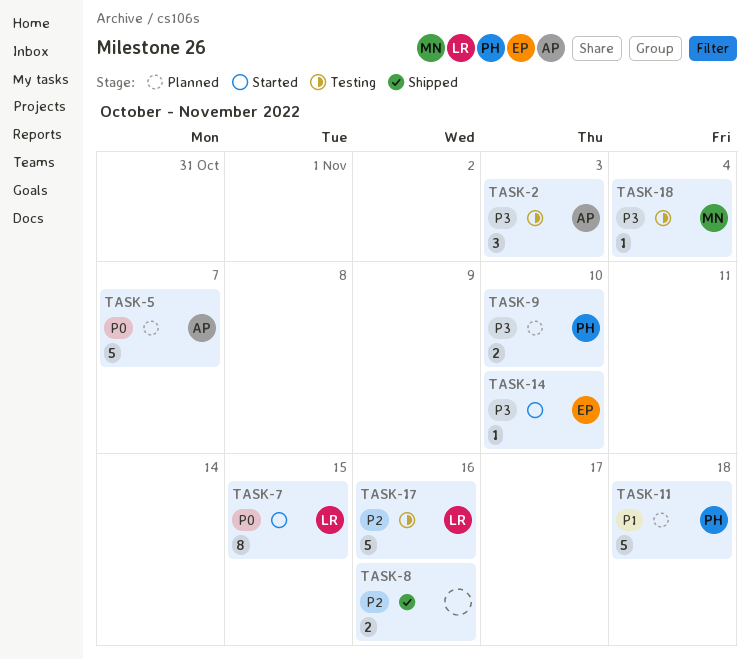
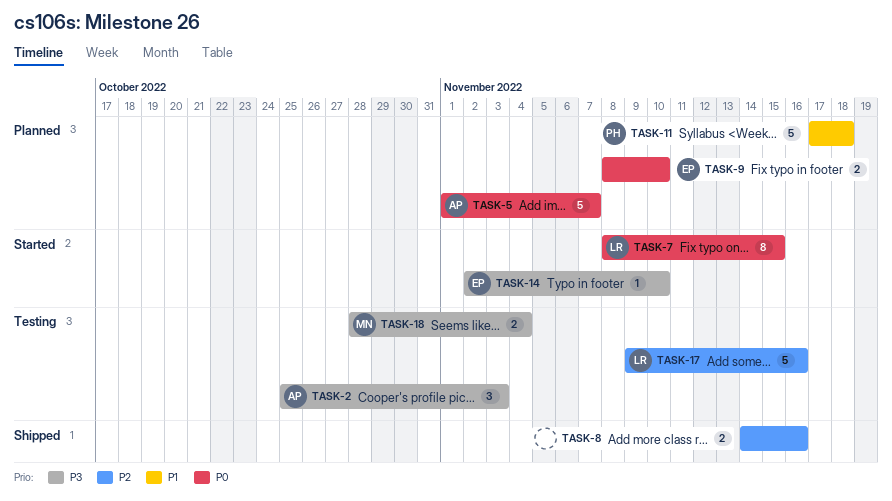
TASK-9, owner: PH -> EP
TASK-9, priority: P3 -> P0
TASK-18, estimate: 1 -> 2

